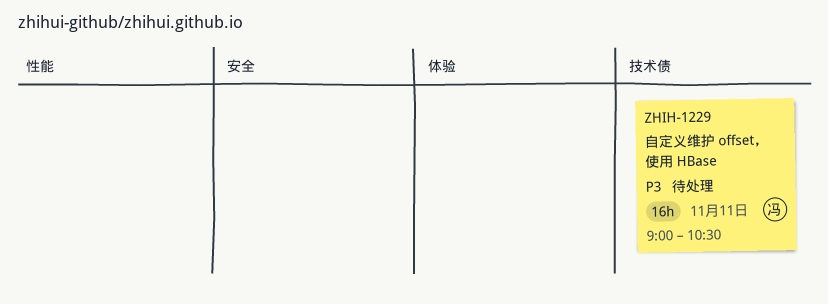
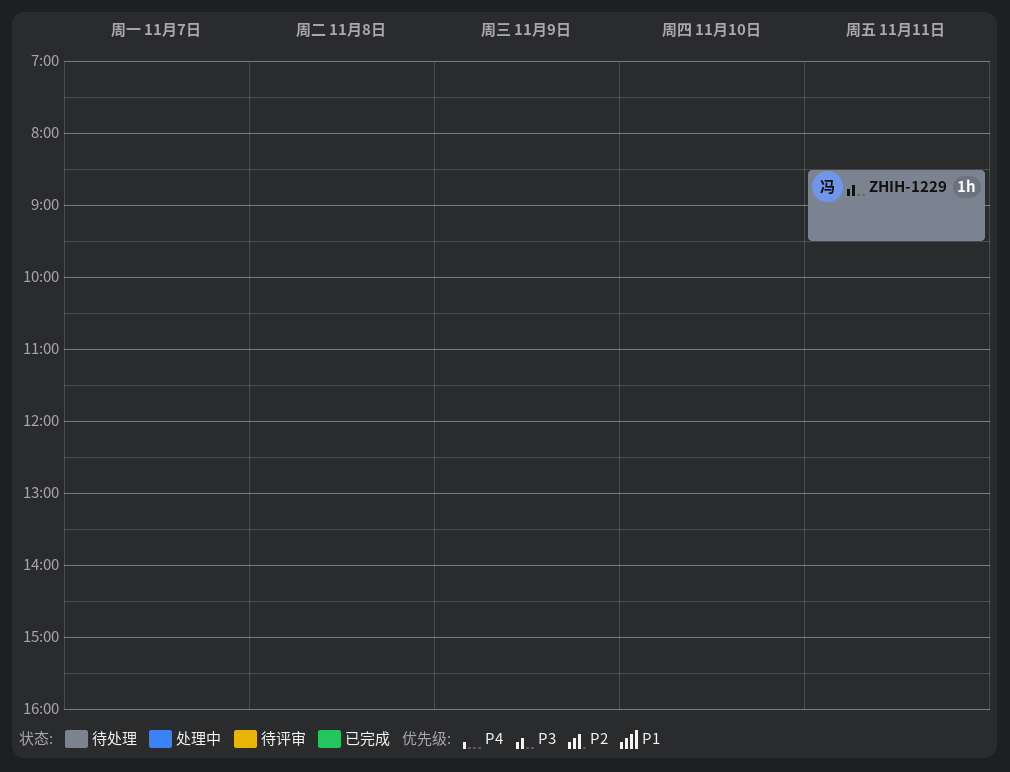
ZHIH-1229, estimate: 16h -> 1h
ZHIH-1229, begins: 09:00 -> 08:30
ZHIH-1229, ends: 10:30 -> 09:30

